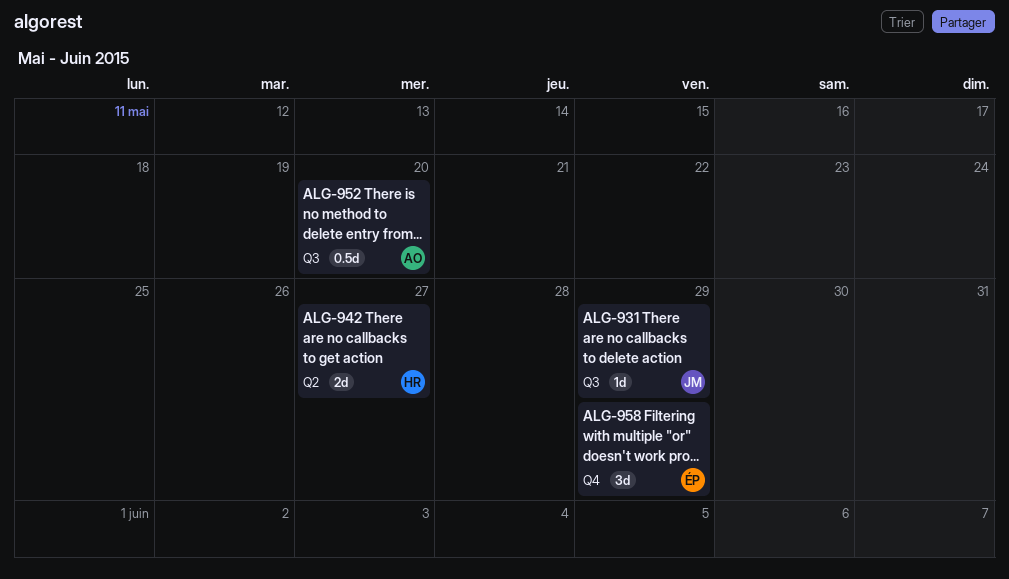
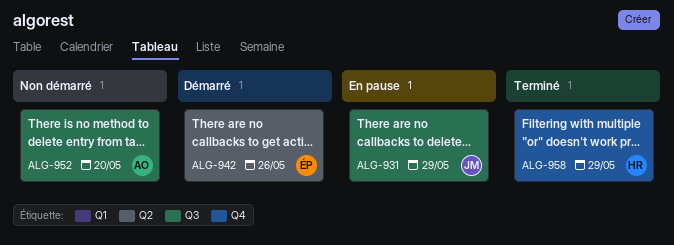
ALG-942, owner: HR -> ÉP
ALG-942, due: May 27 -> May 26
ALG-958, owner: ÉP -> HR

